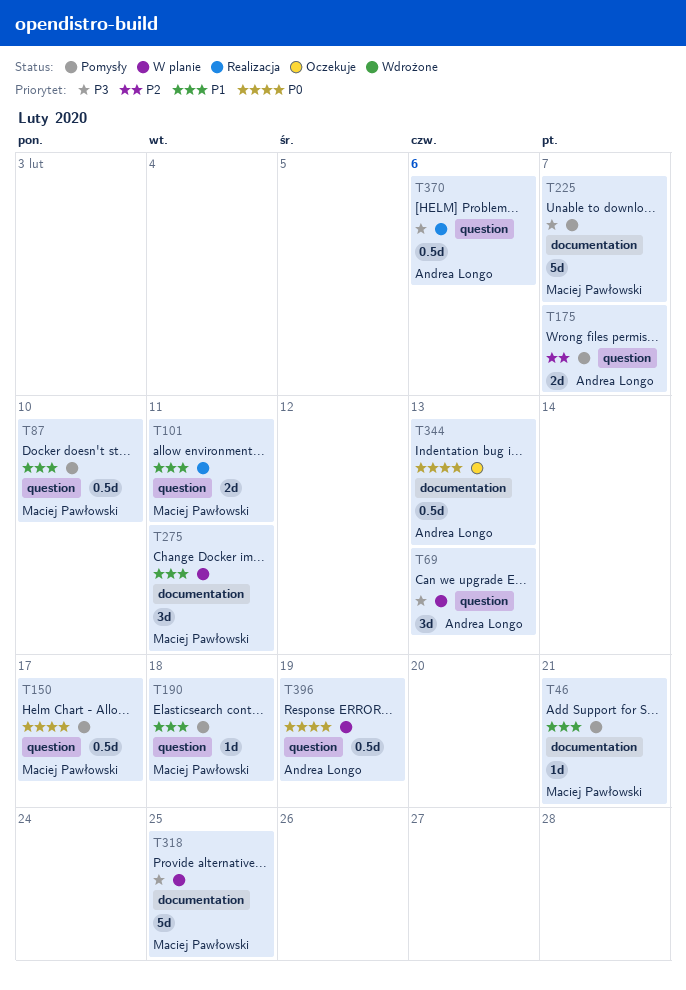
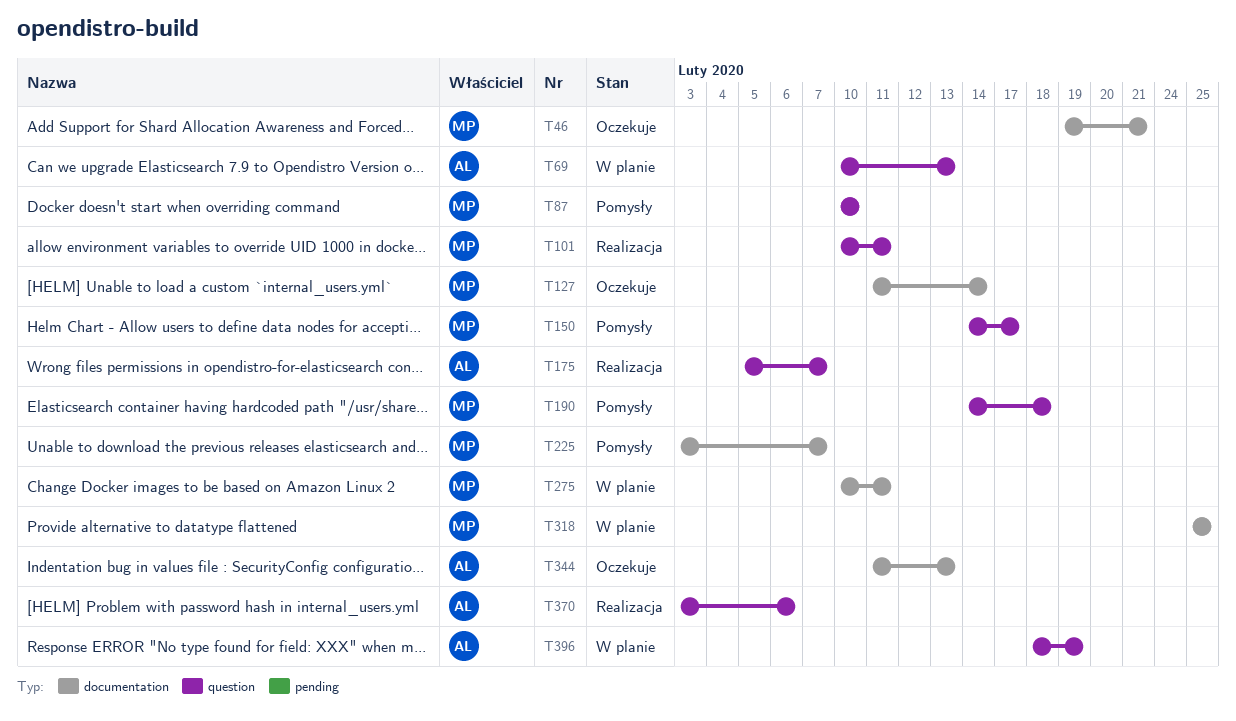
T46, status: Pomysły -> Oczekuje
T127: none -> present
T175, status: Pomysły -> Realizacja

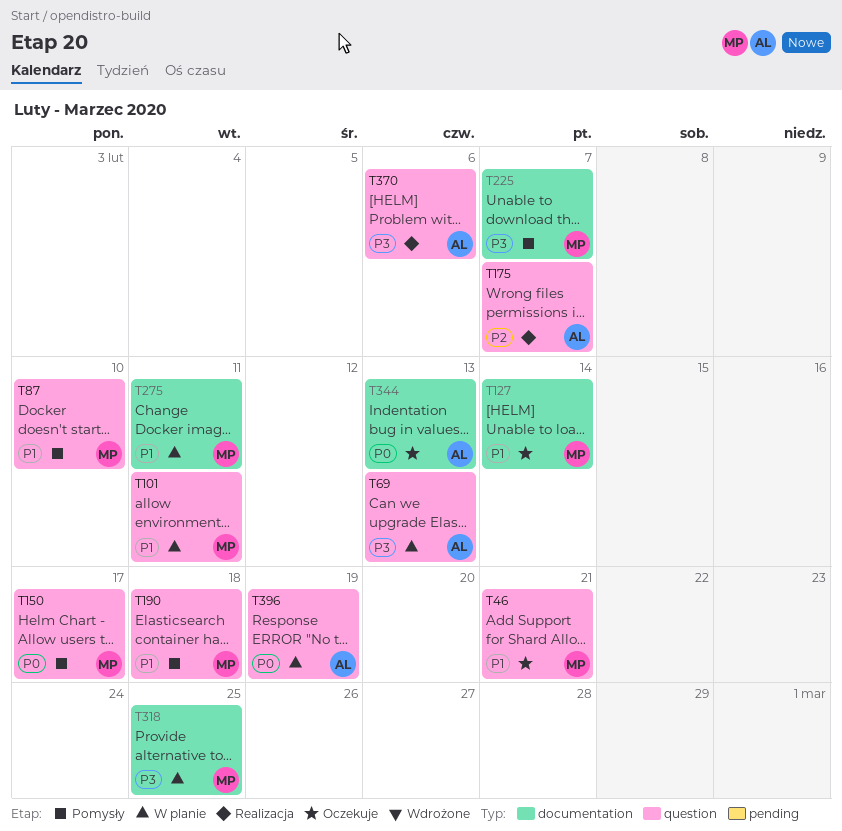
T46, label: documentation -> question
T101, status: Realizacja -> W planie

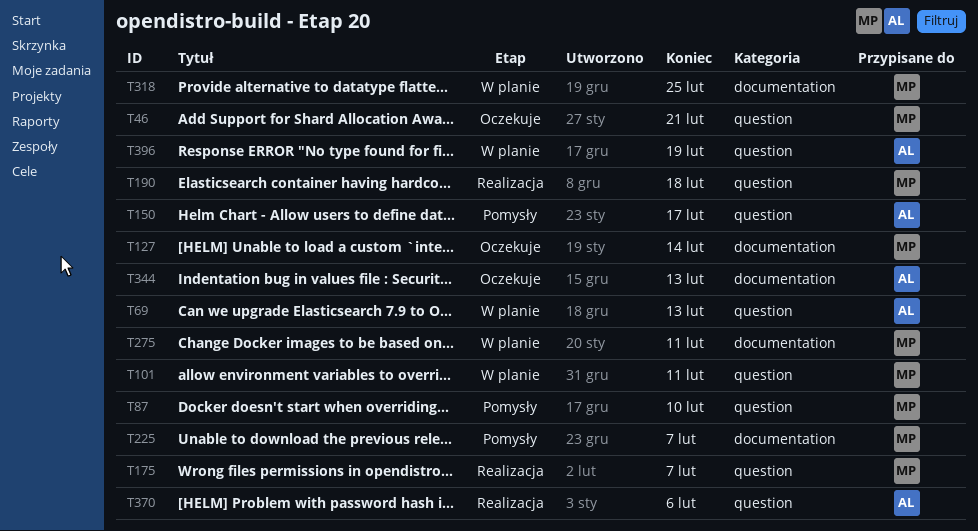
T150, owner: MP -> AL
T175, owner: AL -> MP
T190, status: Pomysły -> Realizacja

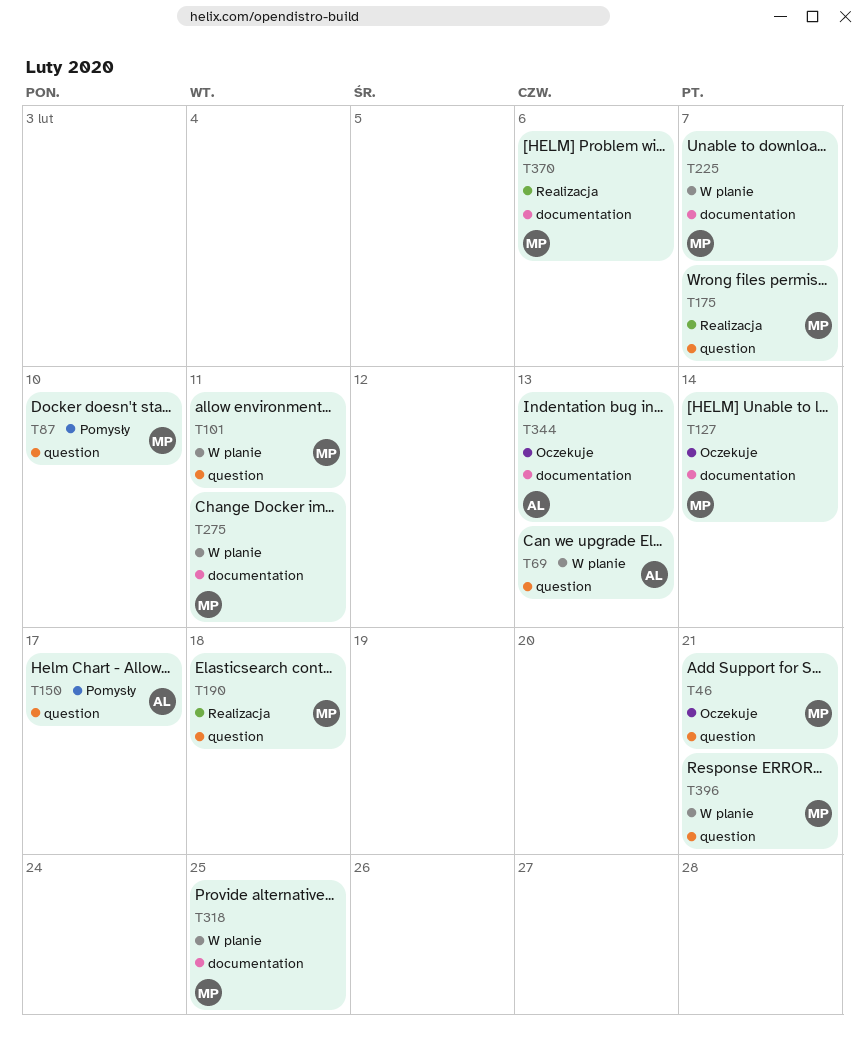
T225, status: Pomysły -> W planie
T370, owner: AL -> MP
T370, label: question -> documentation
T396, owner: AL -> MP
T396, due: Feb 19 -> Feb 21

